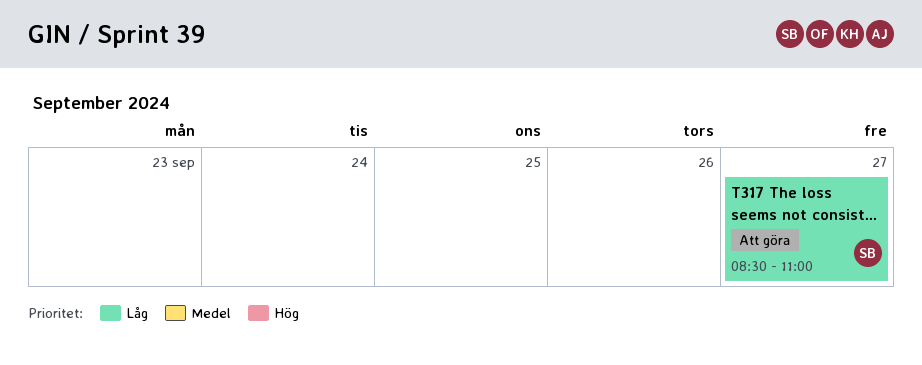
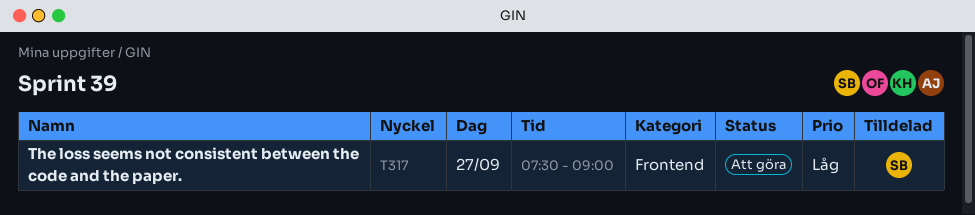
T317, begins: 08:30 -> 07:30
T317, ends: 11:00 -> 09:00

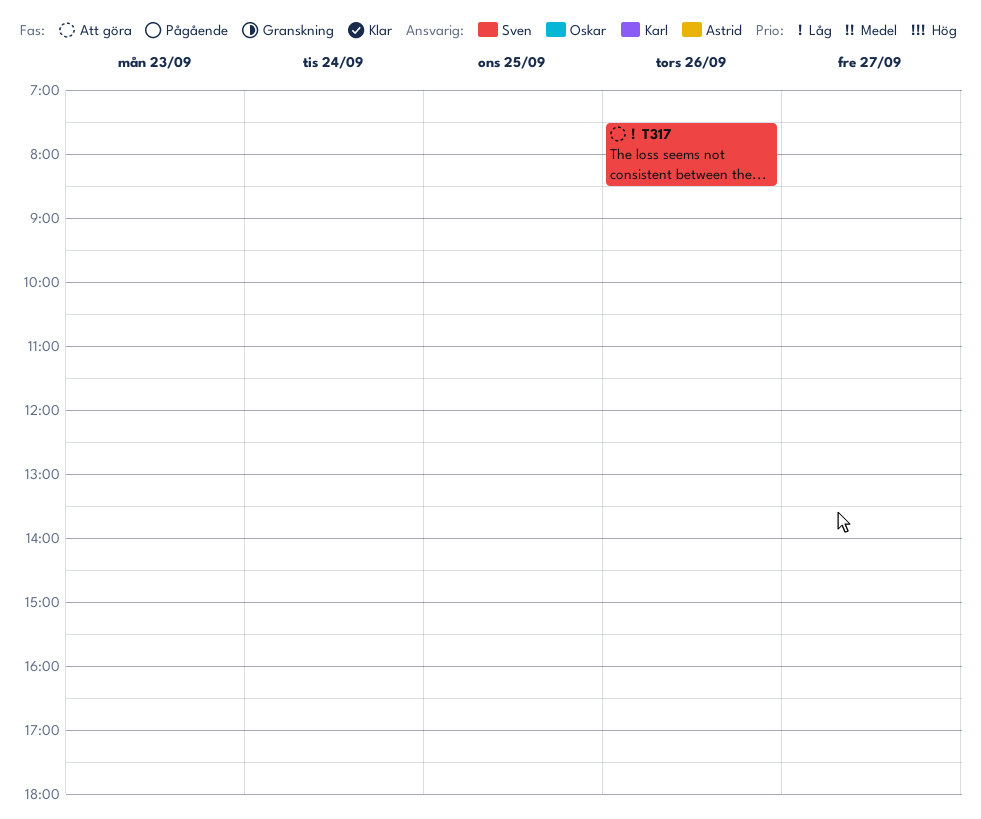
T317, day: Sep 27 -> Sep 26
T317, ends: 09:00 -> 08:30

